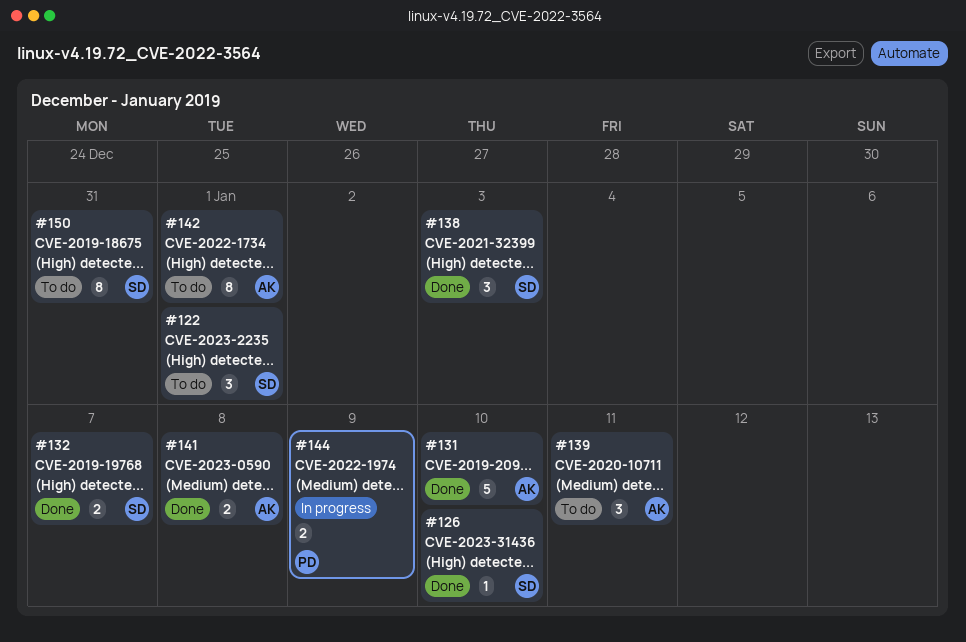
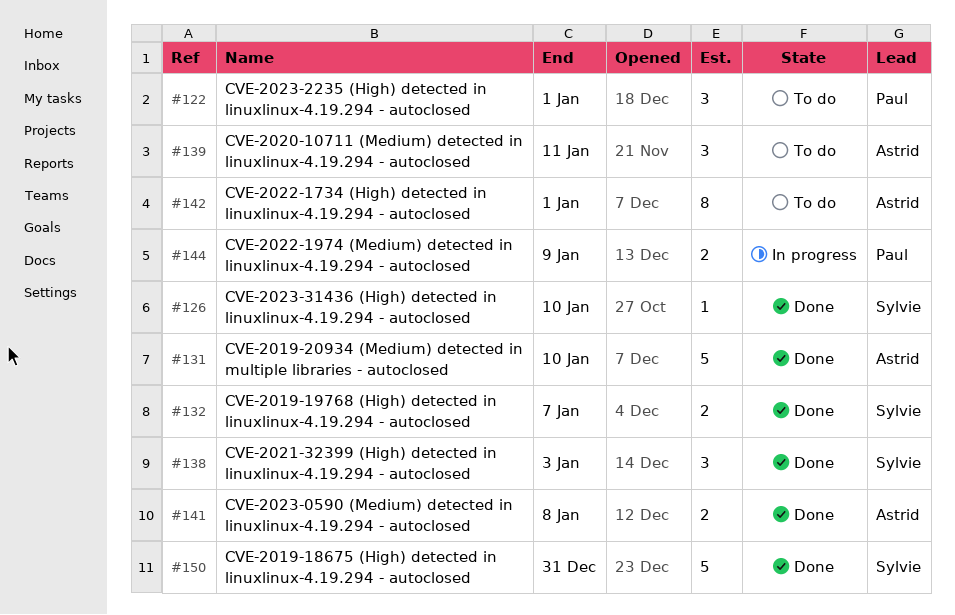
#122, owner: Sylvie -> Paul
#150, status: To do -> Done
#150, estimate: 8 -> 5

